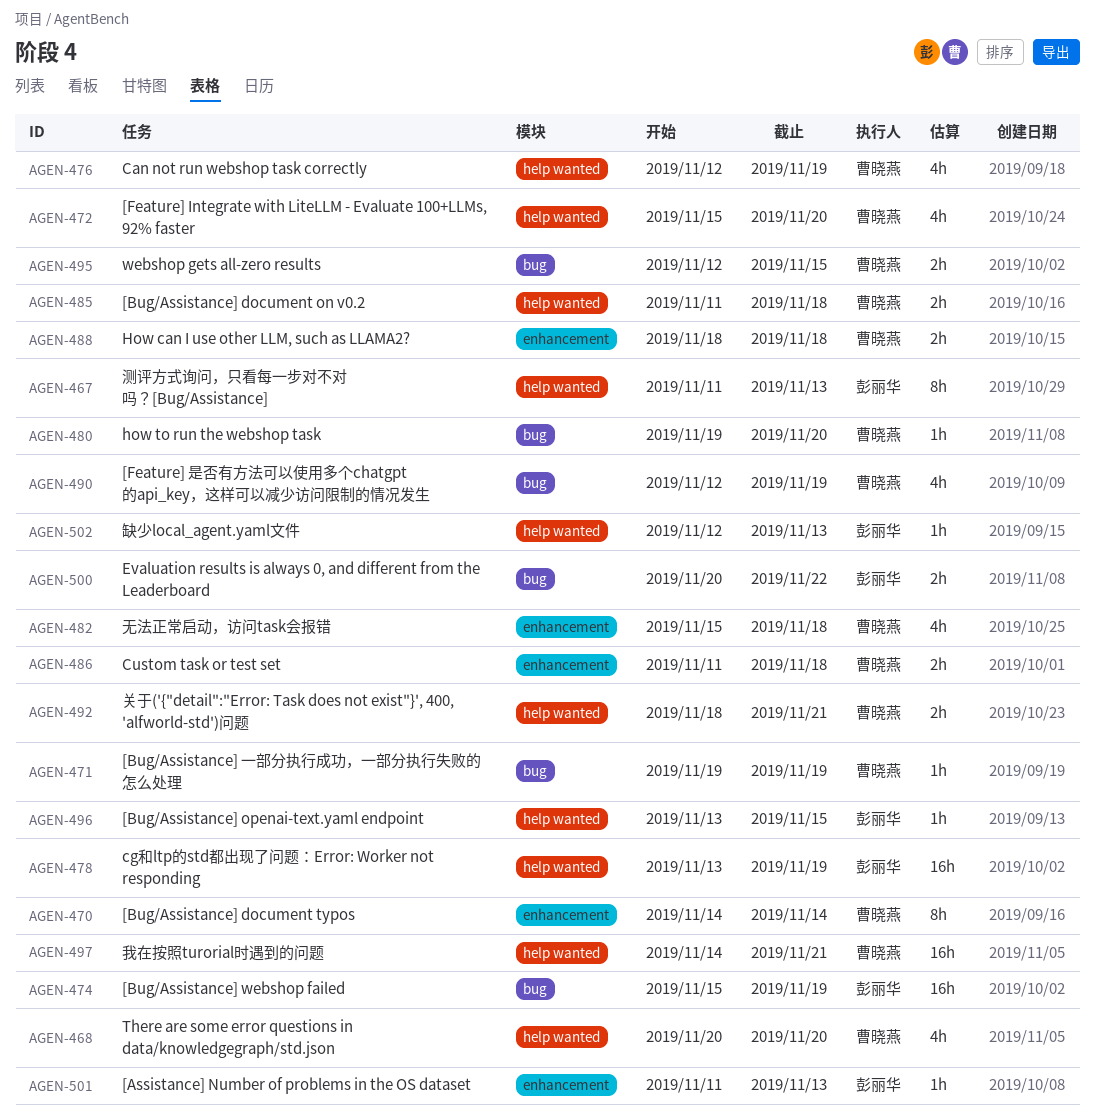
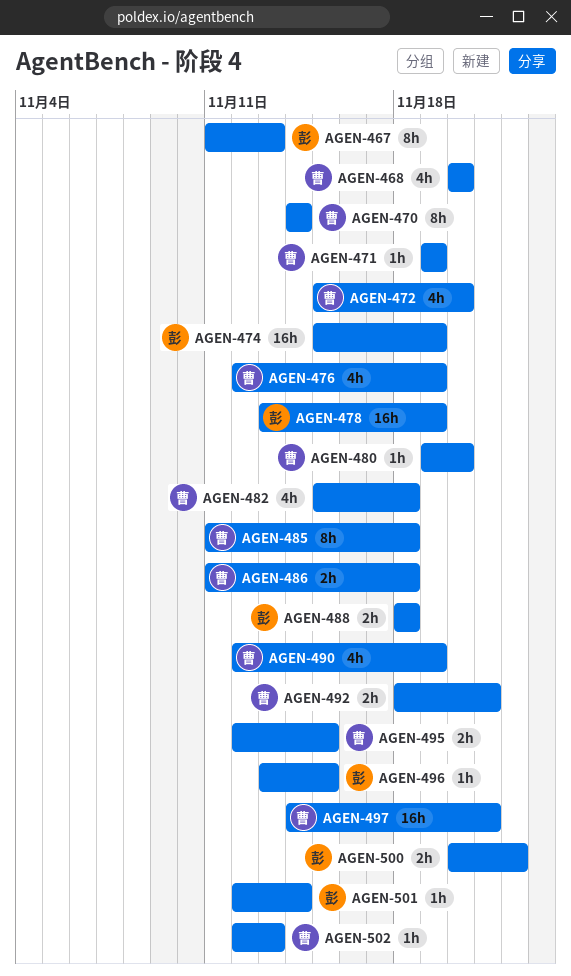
AGEN-485, estimate: 2h -> 8h
AGEN-488, owner: 曹晓燕 -> 彭丽华
AGEN-501, start: Nov 11 -> Nov 12
AGEN-501, due: Nov 13 -> Nov 14
AGEN-502, owner: 彭丽华 -> 曹晓燕

